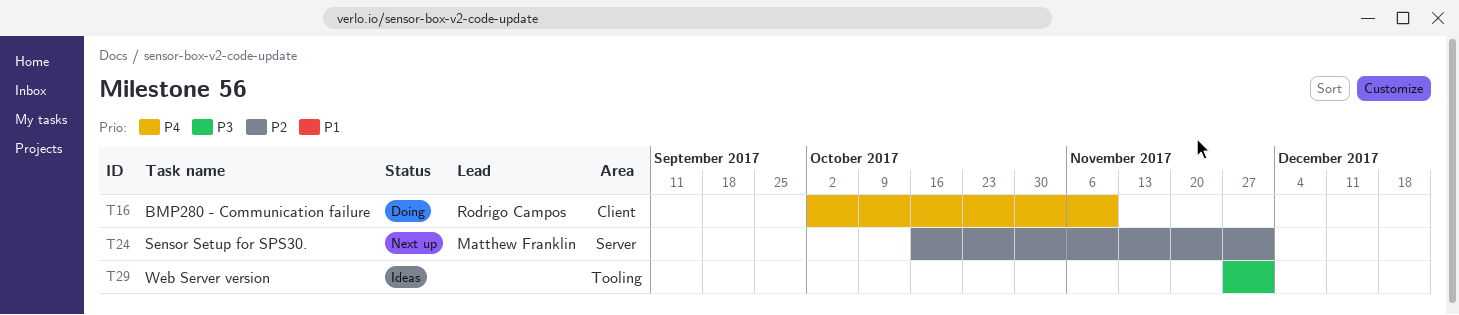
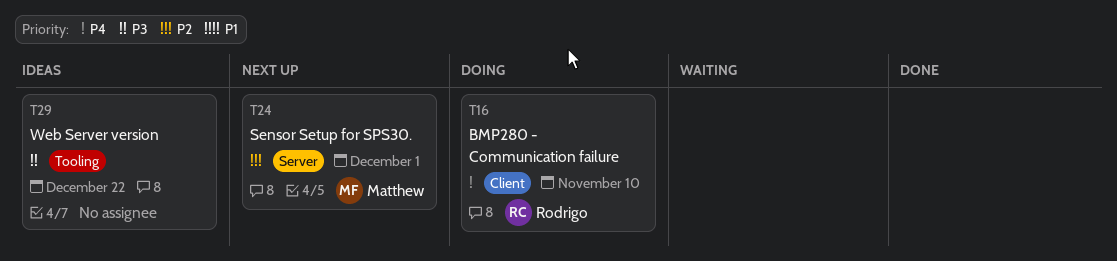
T29, due: Dec 1 -> Dec 22

